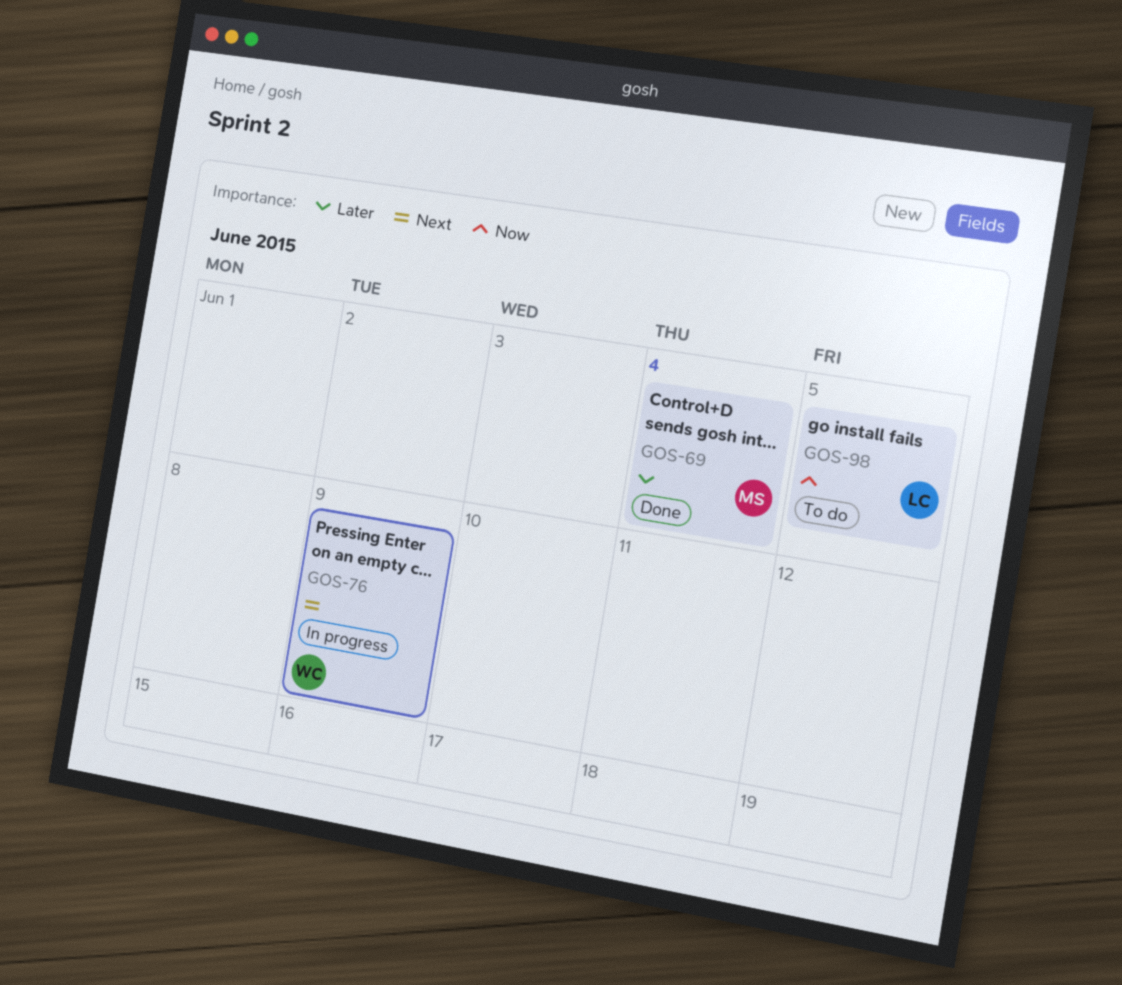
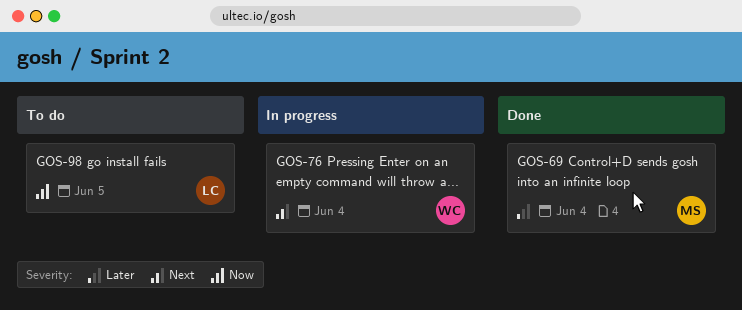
GOS-76, due: Jun 9 -> Jun 4

